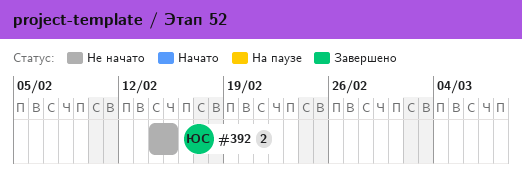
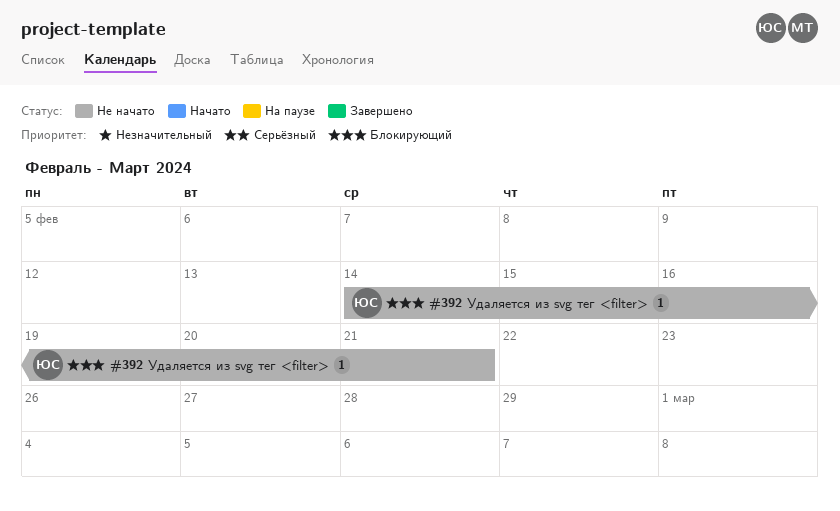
#392, estimate: 2 -> 1
#392, due: Feb 15 -> Feb 21

